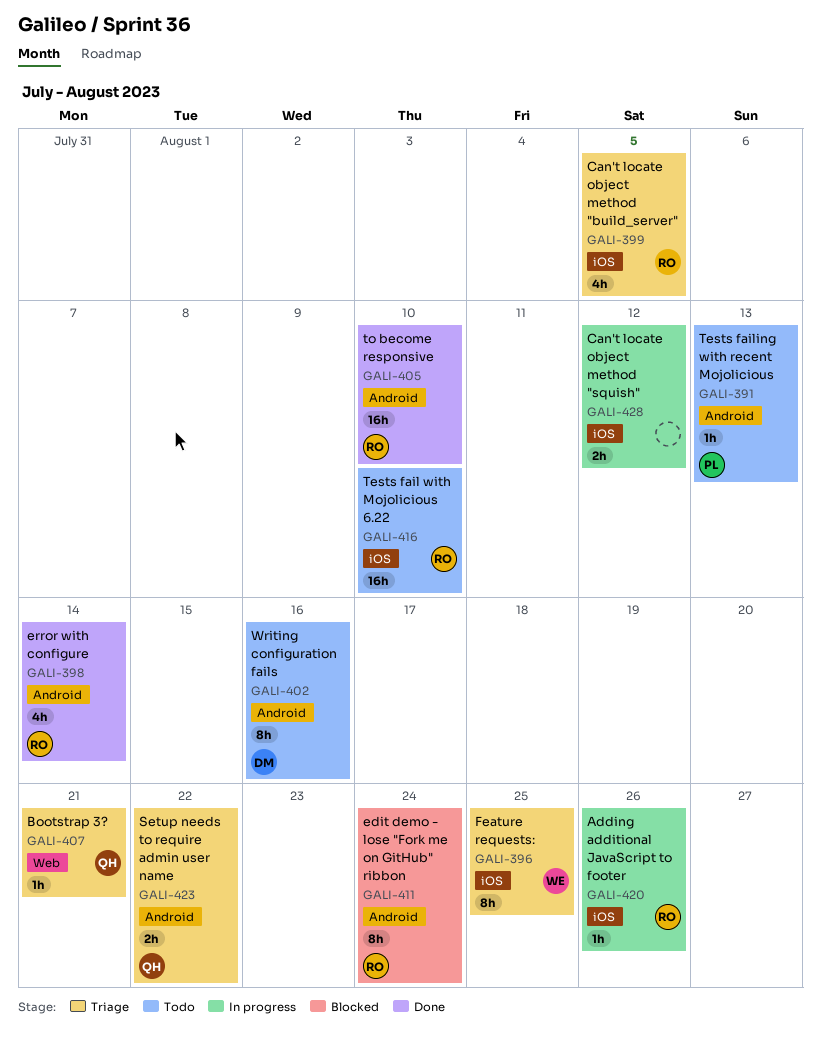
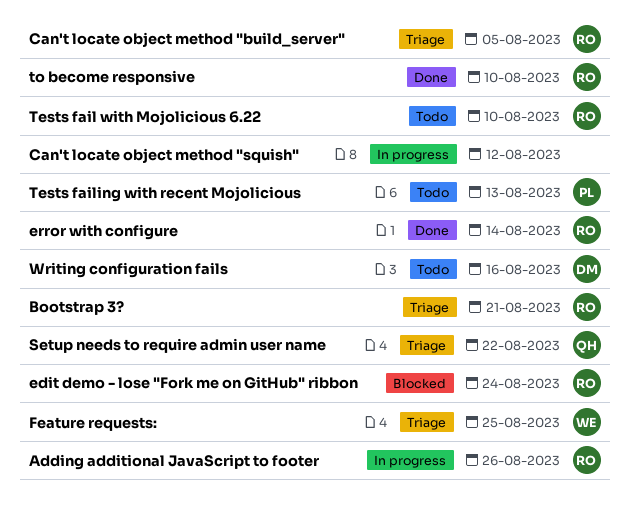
Bootstrap 3?, owner: QH -> RO

